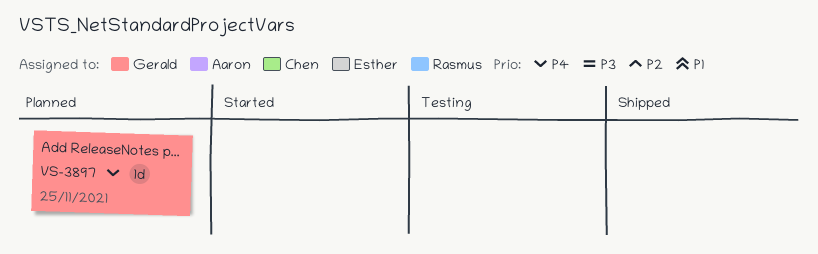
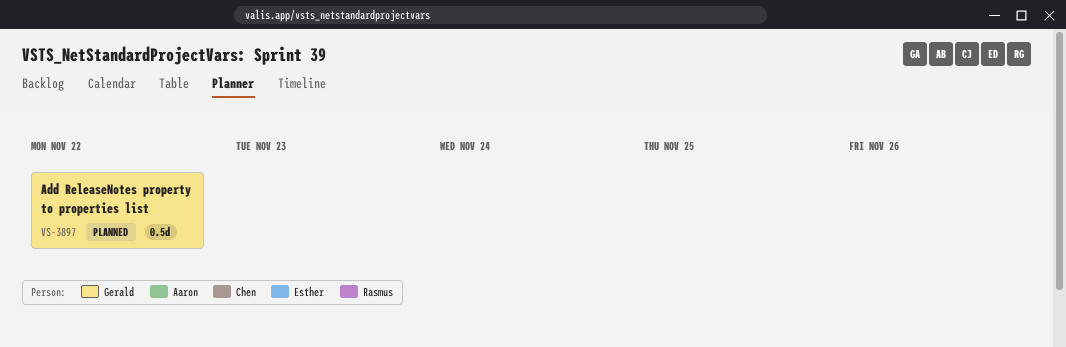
VS-3897, estimate: 1d -> 0.5d
VS-3897, due: Nov 25 -> Nov 22

